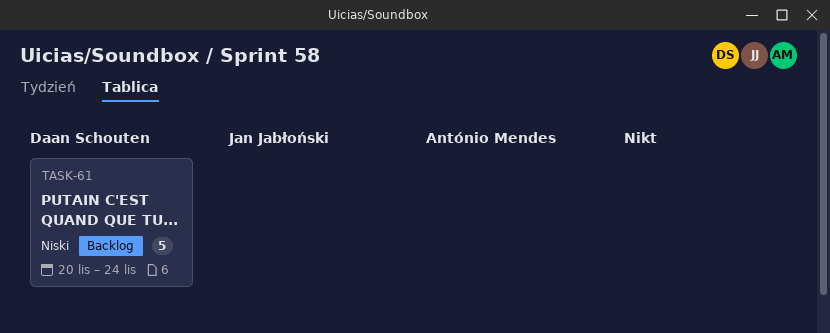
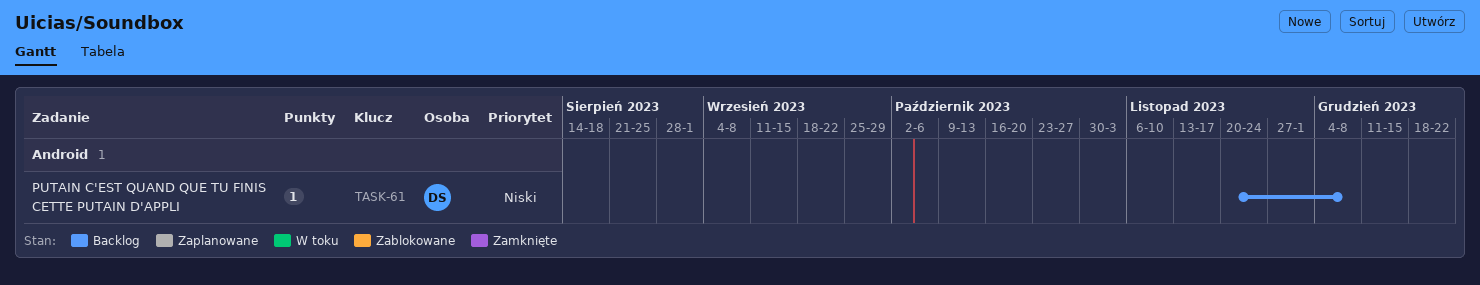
TASK-61, estimate: 5 -> 1
TASK-61, due: Nov 24 -> Dec 8

